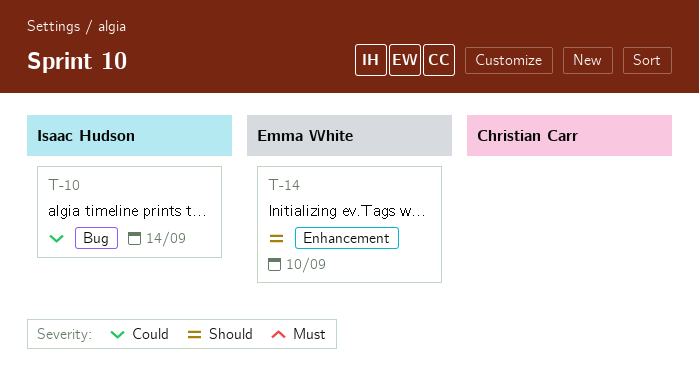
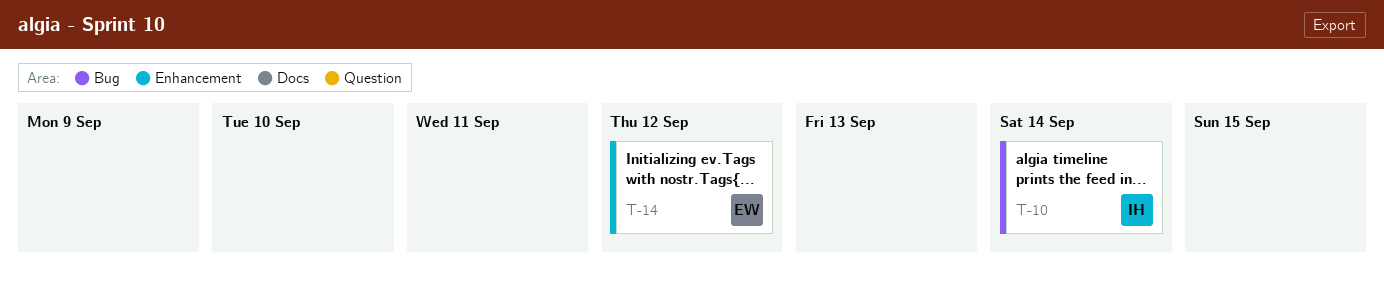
T-14, due: Sep 10 -> Sep 12

